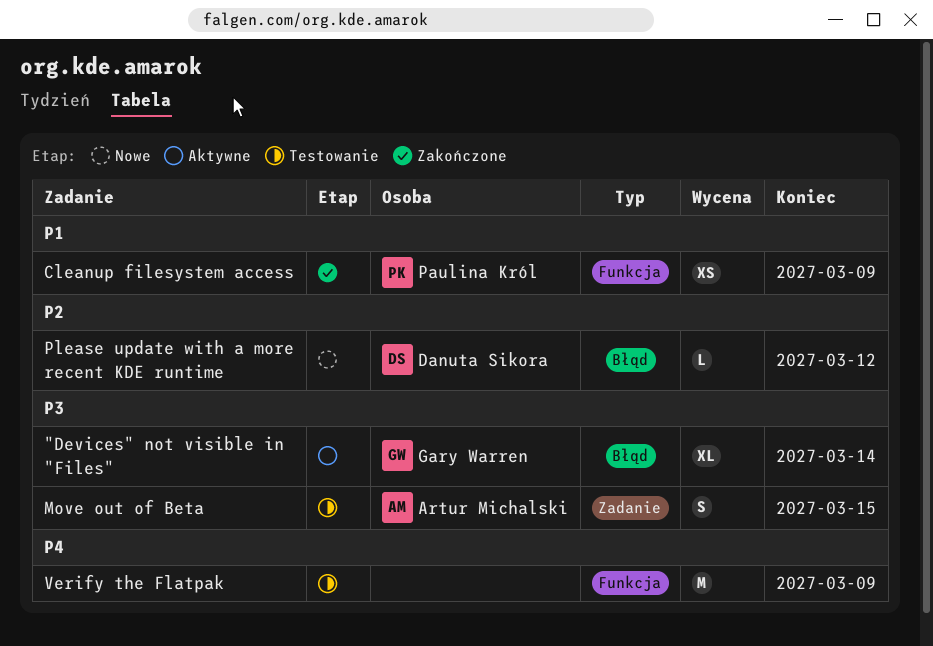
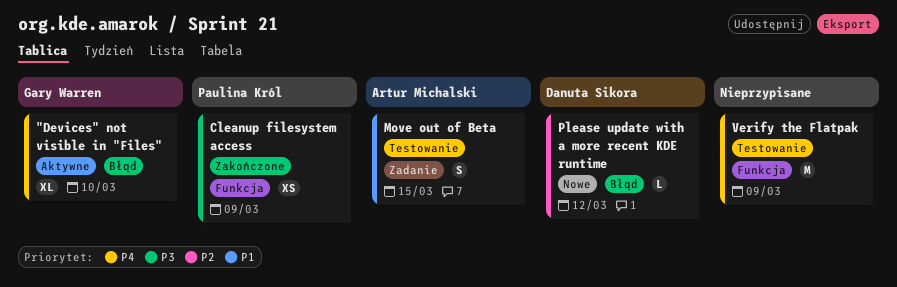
"Devices" not visible in "Files", priority: P3 -> P4
"Devices" not visible in "Files", due: Mar 14 -> Mar 10
Cleanup filesystem access, priority: P1 -> P3
Move out of Beta, priority: P3 -> P1

